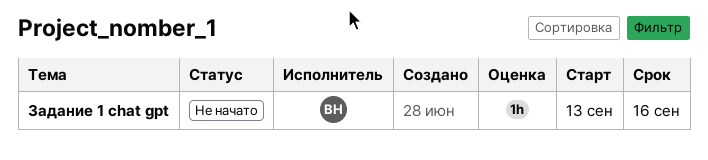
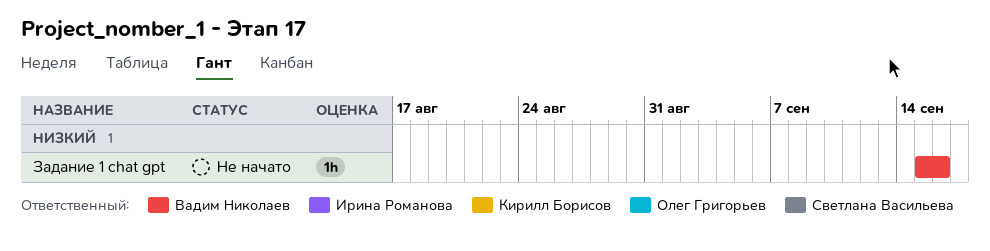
Задание 1 chat gpt, start: Sep 13 -> Sep 15

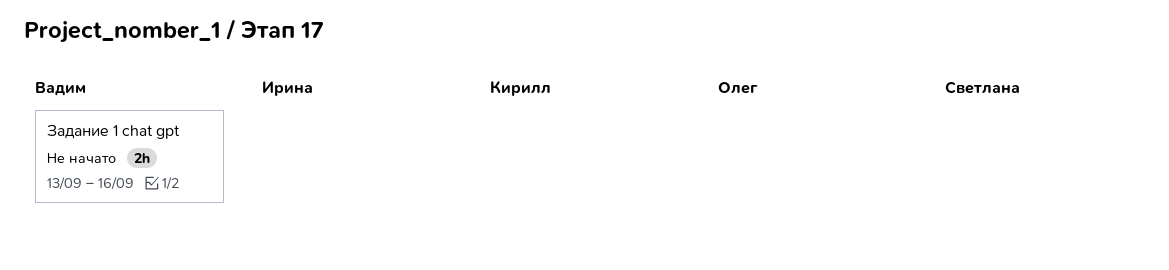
Задание 1 chat gpt, estimate: 1h -> 2h
Задание 1 chat gpt, start: Sep 15 -> Sep 13

